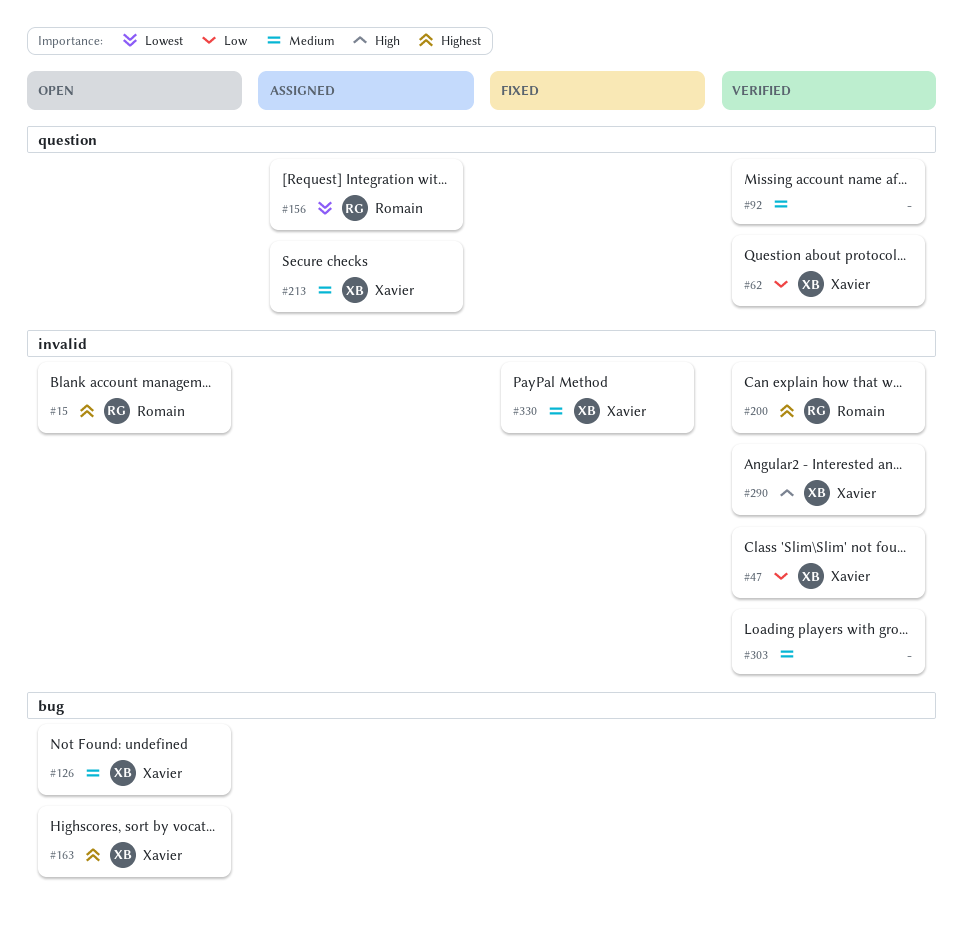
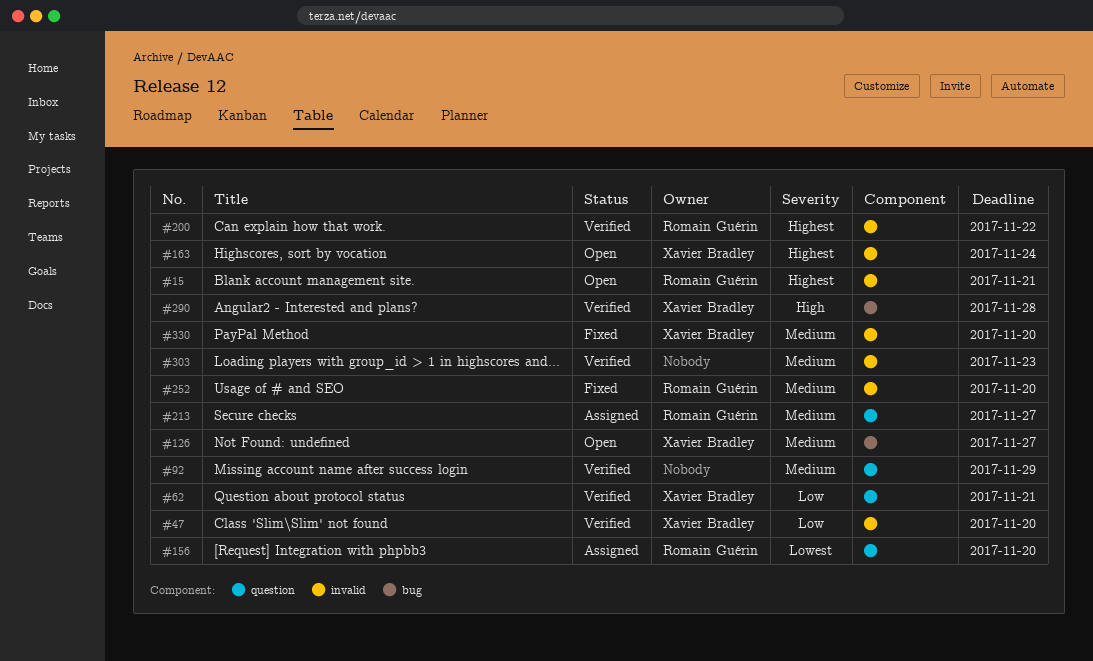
#163, label: bug -> invalid
#213, owner: Xavier Bradley -> Romain Guérin
#252: none -> present
#290, label: invalid -> bug

